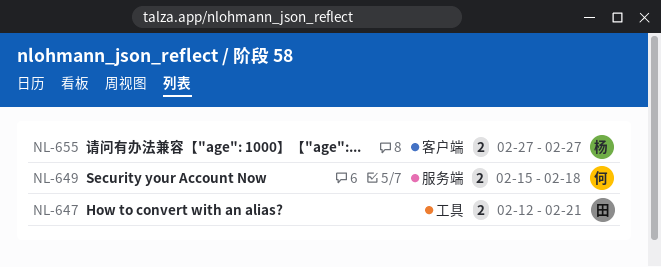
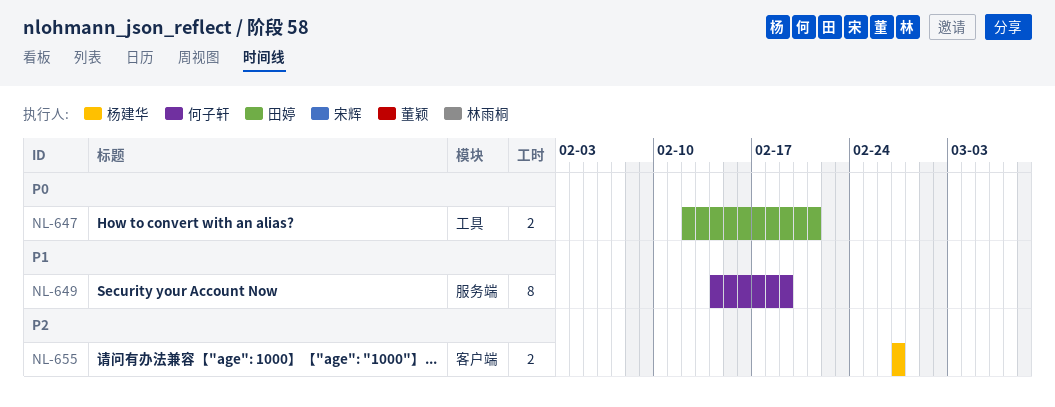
NL-649, estimate: 2 -> 8
NL-649, start: Feb 15 -> Feb 14
NL-649, due: Feb 18 -> Feb 19

